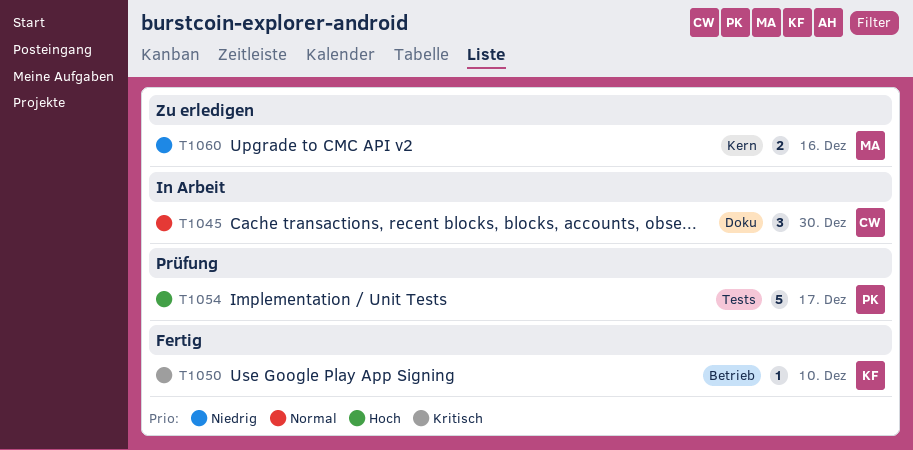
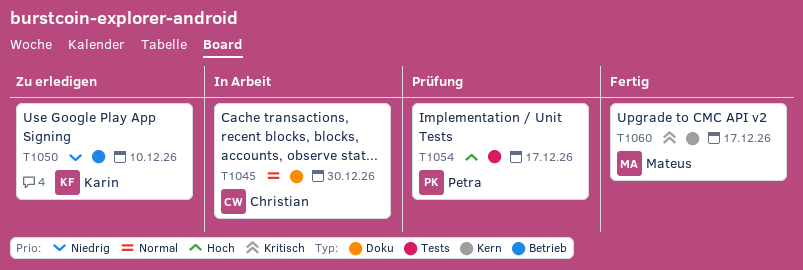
T1050, status: Fertig -> Zu erledigen
T1050, priority: Kritisch -> Niedrig
T1060, status: Zu erledigen -> Fertig
T1060, priority: Niedrig -> Kritisch
T1060, due: Dec 16 -> Dec 17

